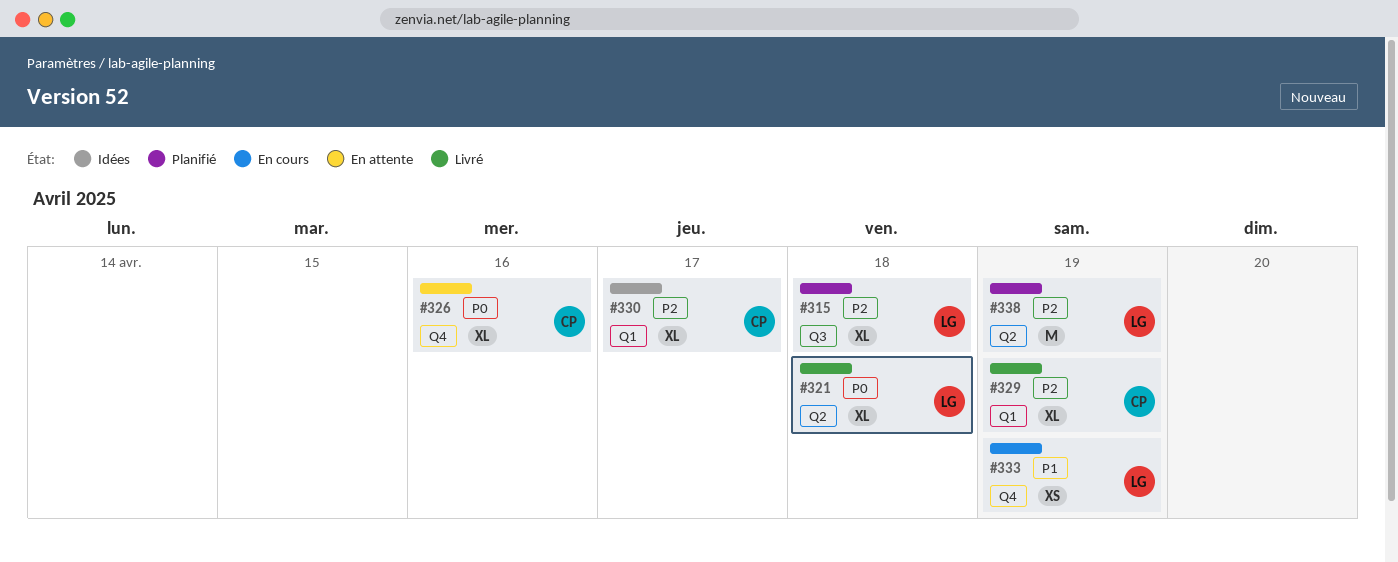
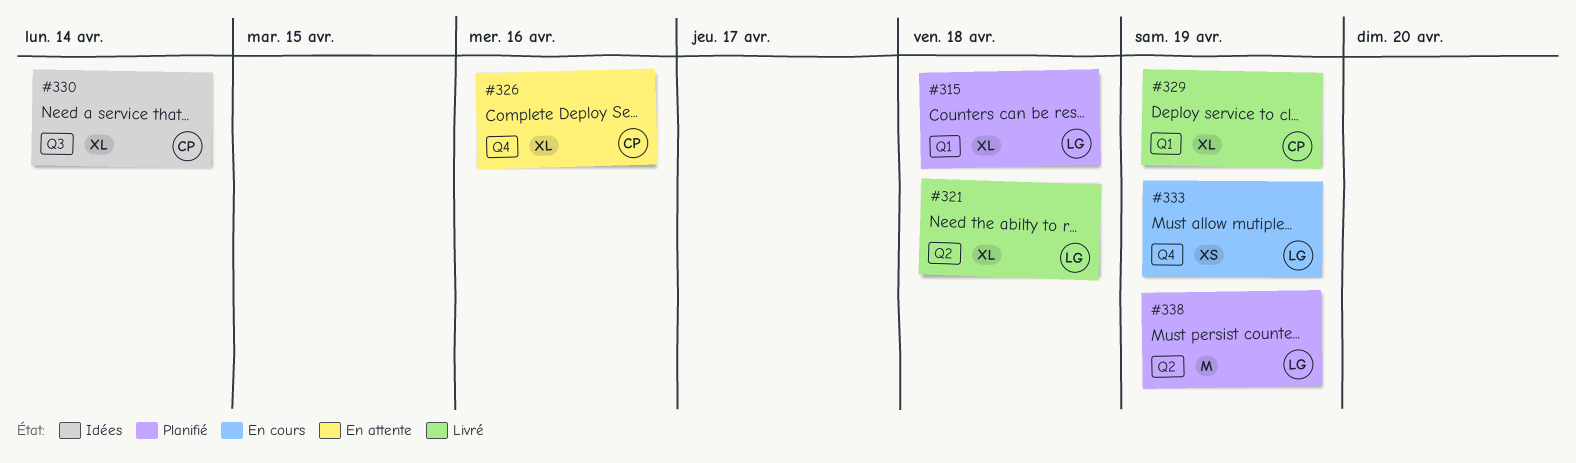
#315, label: Q3 -> Q1
#330, label: Q1 -> Q3
#330, due: Apr 17 -> Apr 14

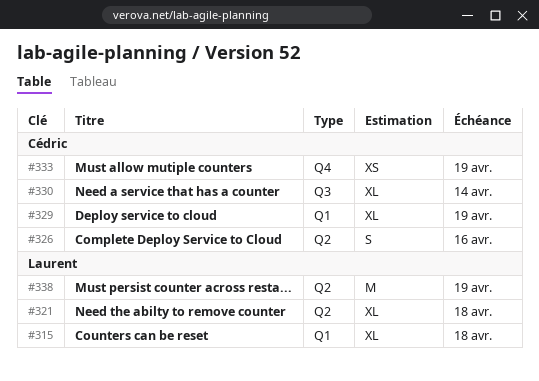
#326, label: Q4 -> Q2
#326, estimate: XL -> S
#333, owner: Laurent -> Cédric

